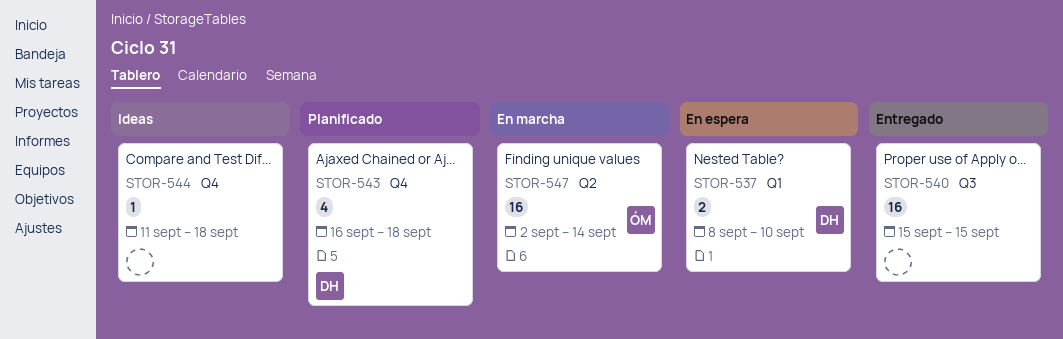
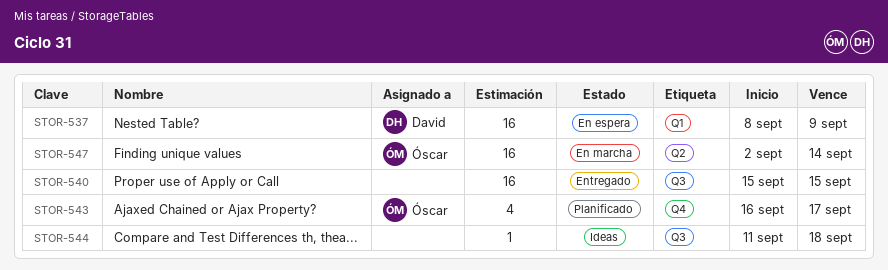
STOR-537, estimate: 2 -> 16
STOR-537, due: Sep 10 -> Sep 9
STOR-543, owner: David -> Óscar
STOR-543, due: Sep 18 -> Sep 17
STOR-544, label: Q4 -> Q3

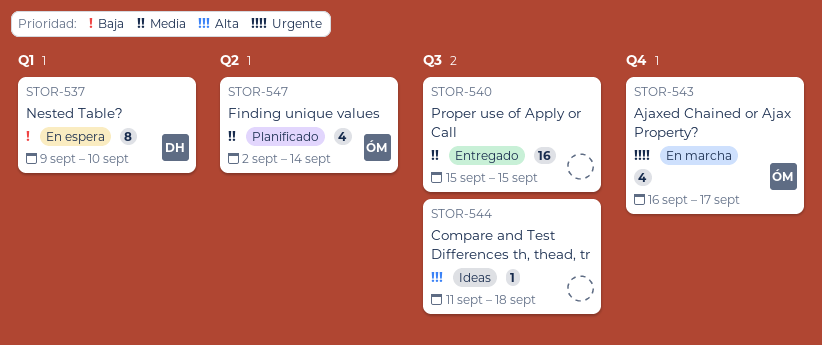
STOR-537, estimate: 16 -> 8
STOR-537, start: Sep 8 -> Sep 9
STOR-537, due: Sep 9 -> Sep 10
STOR-543, status: Planificado -> En marcha
STOR-547, status: En marcha -> Planificado
STOR-547, estimate: 16 -> 4

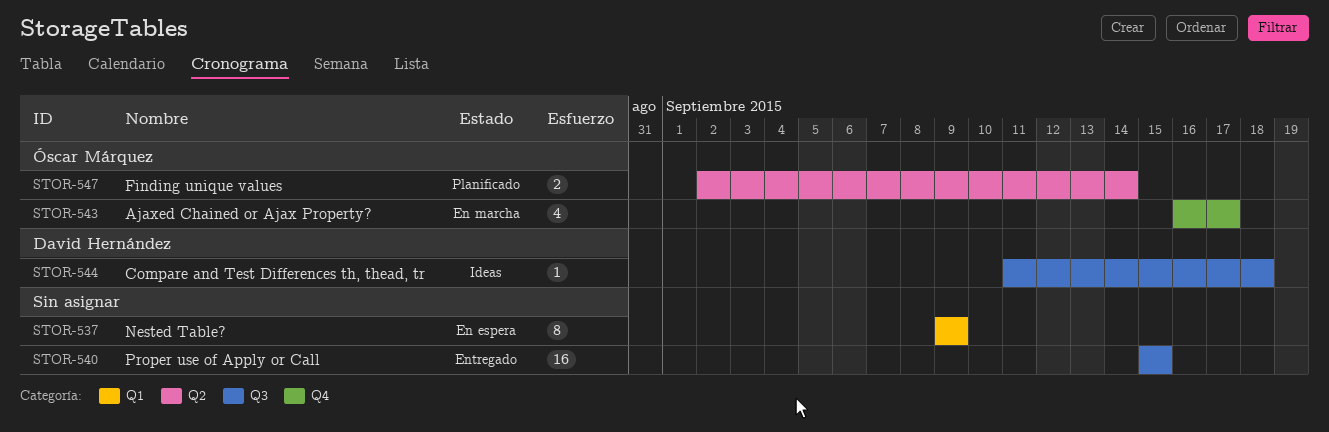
STOR-537, owner: David Hernández -> none
STOR-537, due: Sep 10 -> Sep 9
STOR-544, owner: none -> David Hernández
STOR-547, estimate: 4 -> 2

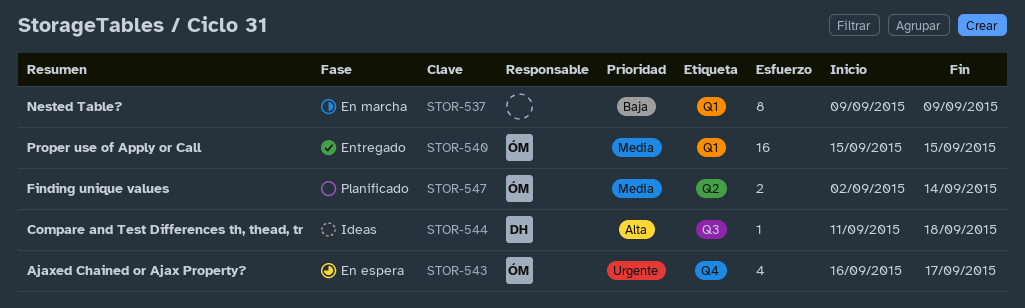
STOR-537, status: En espera -> En marcha
STOR-540, owner: none -> Óscar Márquez
STOR-540, label: Q3 -> Q1
STOR-543, status: En marcha -> En espera

